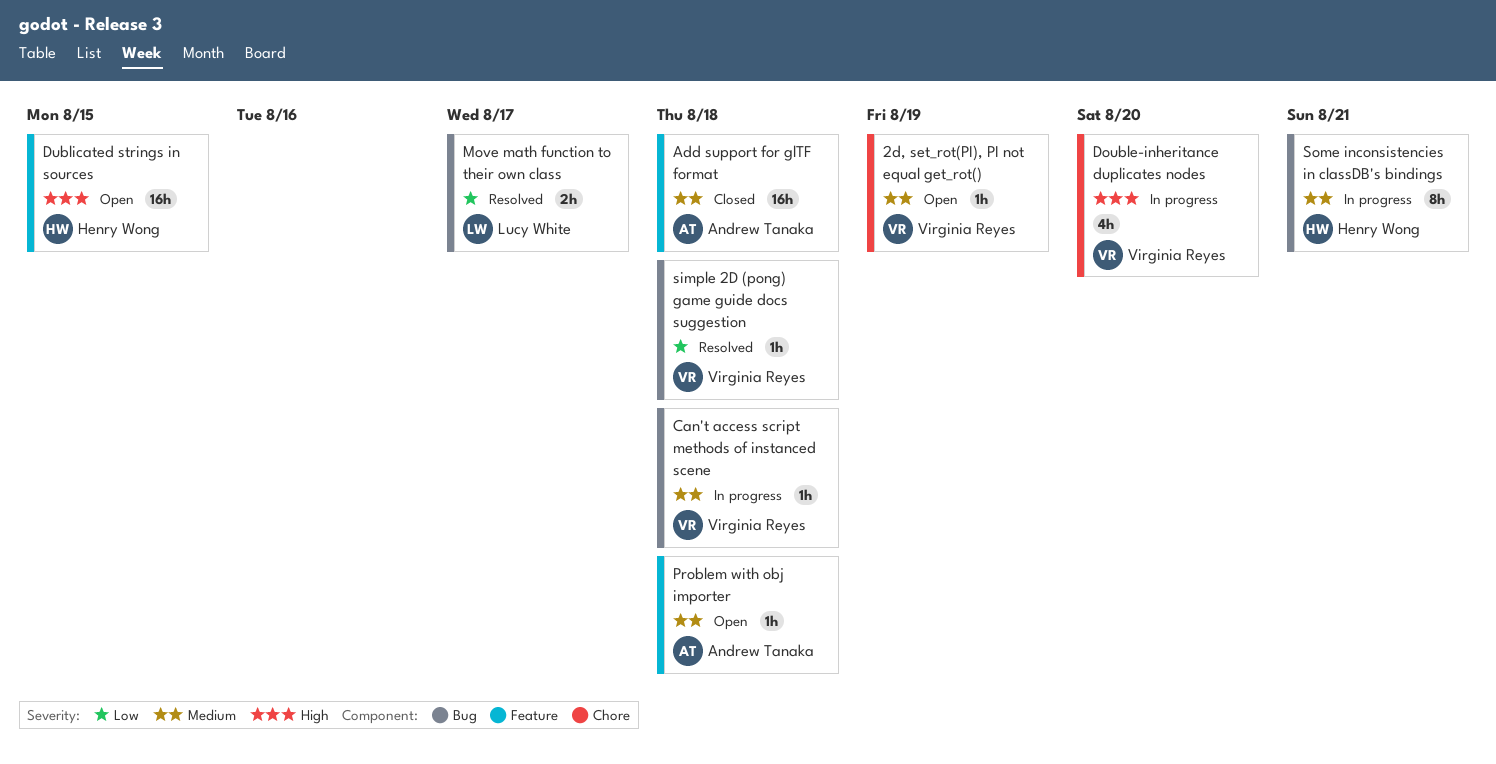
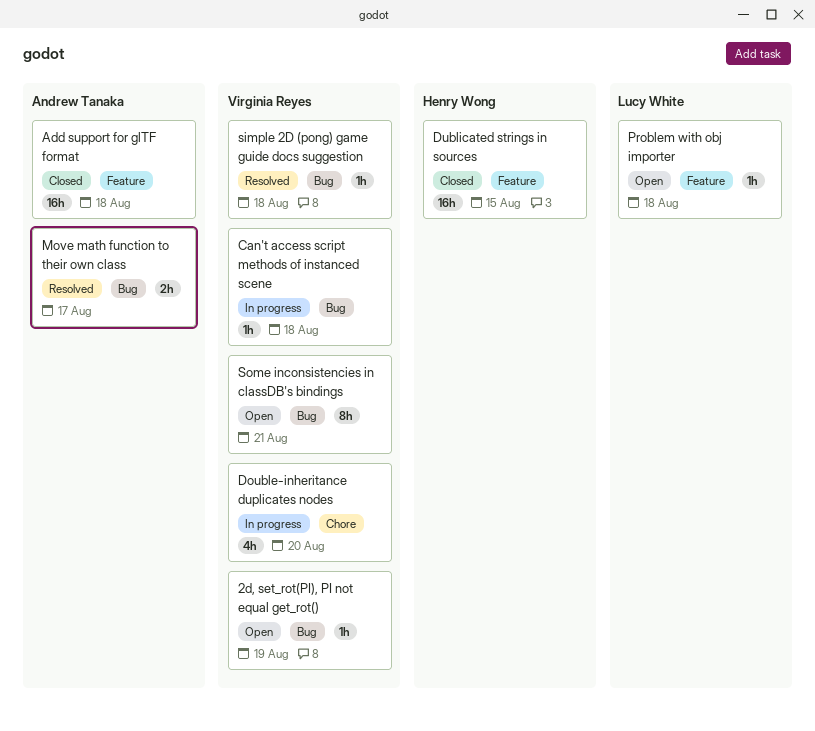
2d, set_rot(PI), PI not equal get_rot(), label: Chore -> Bug
Dublicated strings in sources, status: Open -> Closed
Move math function to their own class, owner: Lucy White -> Andrew Tanaka
Problem with obj importer, owner: Andrew Tanaka -> Lucy White
Some inconsistencies in classDB's bindings, status: In progress -> Open
Some inconsistencies in classDB's bindings, owner: Henry Wong -> Virginia Reyes

